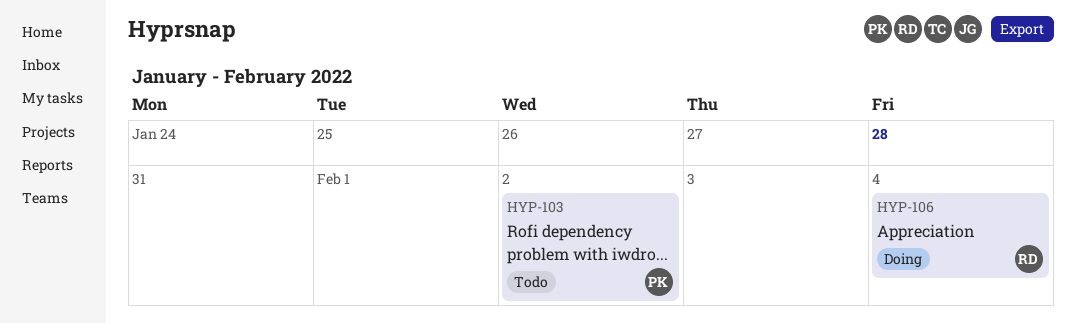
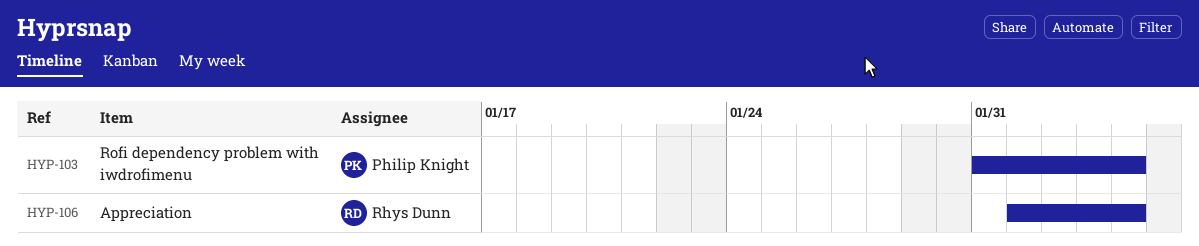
HYP-103, due: Feb 2 -> Feb 4

